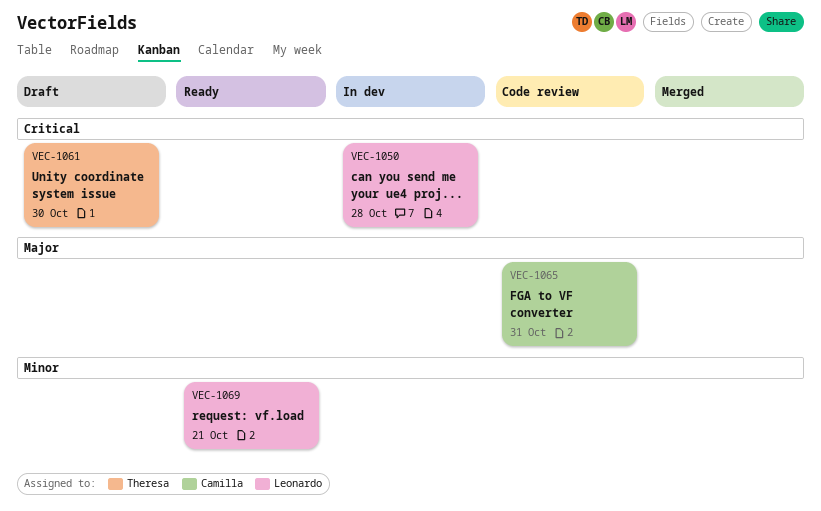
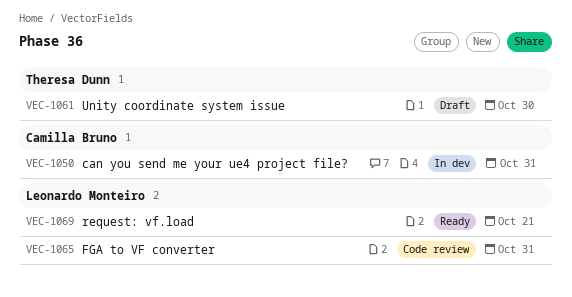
VEC-1050, owner: Leonardo Monteiro -> Camilla Bruno
VEC-1050, due: Oct 28 -> Oct 31
VEC-1065, owner: Camilla Bruno -> Leonardo Monteiro

